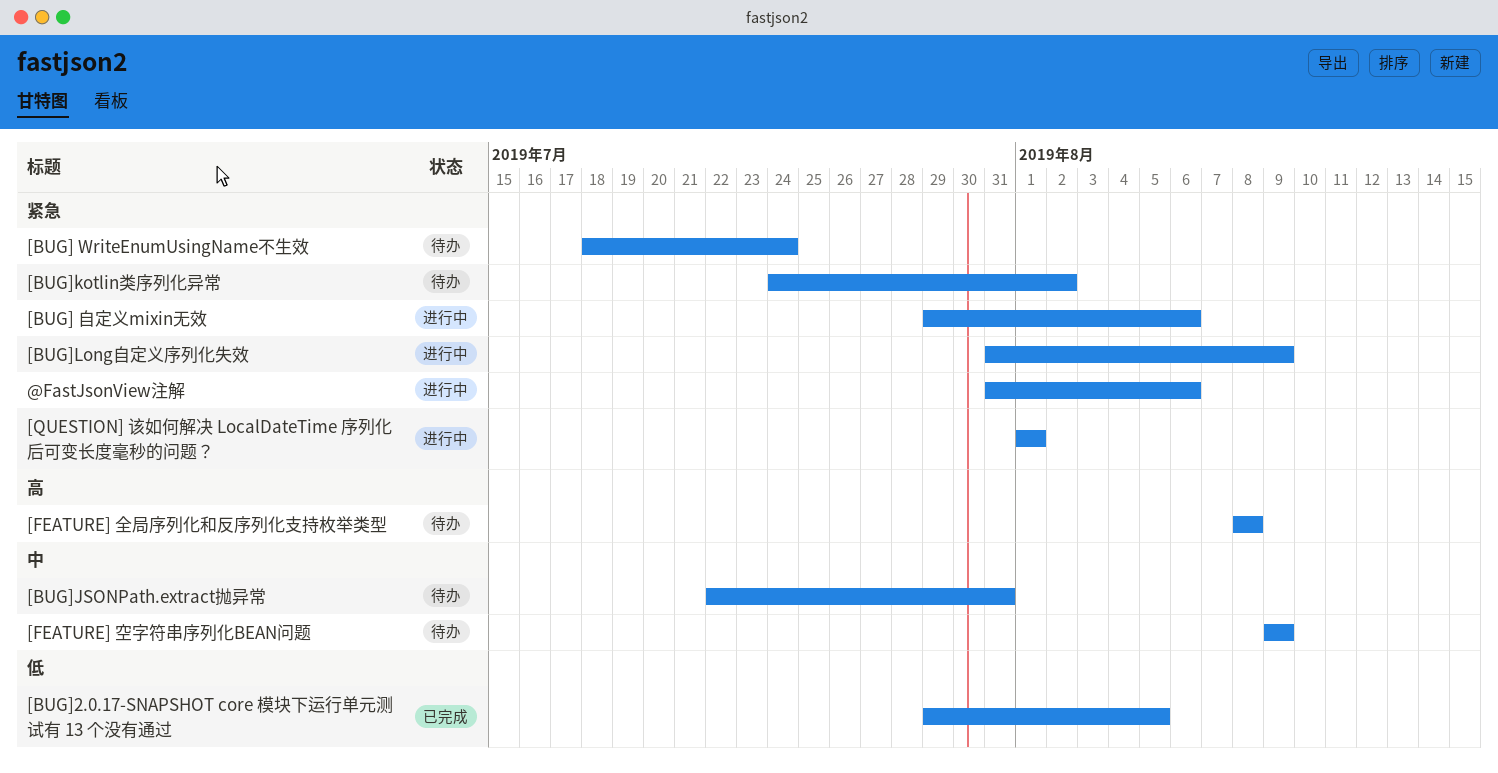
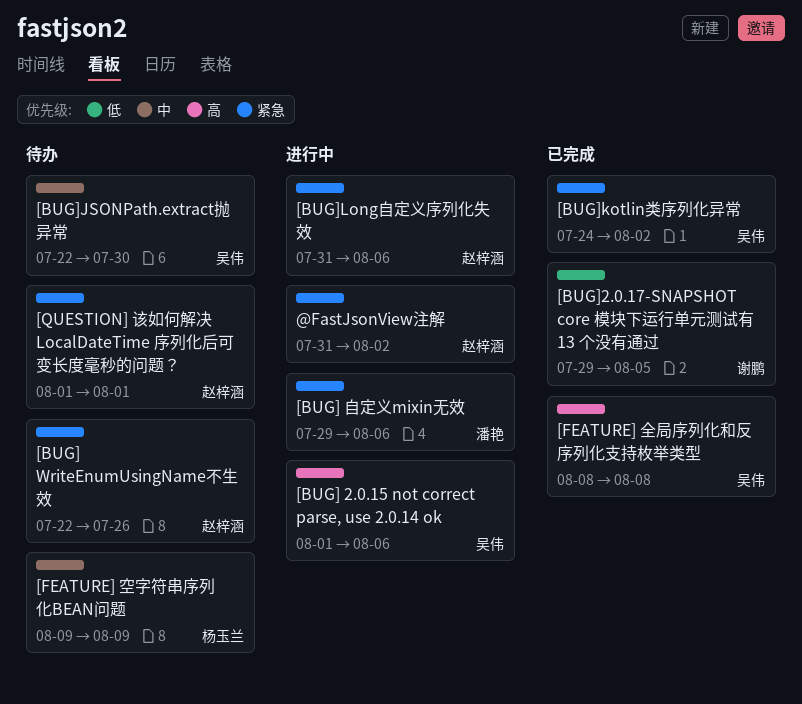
@FastJsonView注解, due: Aug 6 -> Aug 2
[BUG] 2.0.15 not correct parse, use 2.0.14 ok: none -> present
[BUG] WriteEnumUsingName不生效, start: Jul 18 -> Jul 22
[BUG] WriteEnumUsingName不生效, due: Jul 24 -> Jul 26
[BUG]JSONPath.extract抛异常, due: Jul 31 -> Jul 30
[BUG]kotlin类序列化异常, status: 待办 -> 已完成
[BUG]Long自定义序列化失效, due: Aug 9 -> Aug 6
[FEATURE] 全局序列化和反序列化支持枚举类型, status: 待办 -> 已完成
[QUESTION] 该如何解决 LocalDateTime 序列化后可变长度毫秒的问题？, status: 进行中 -> 待办

